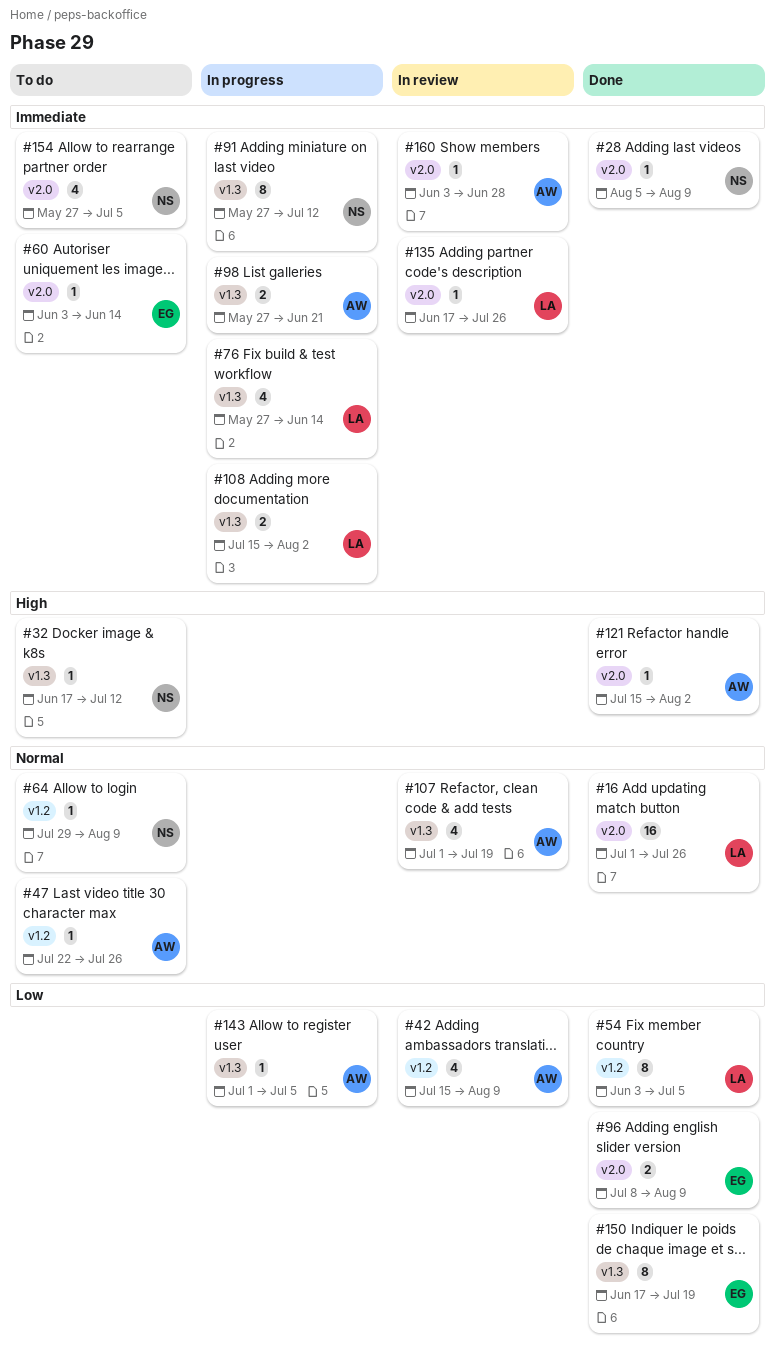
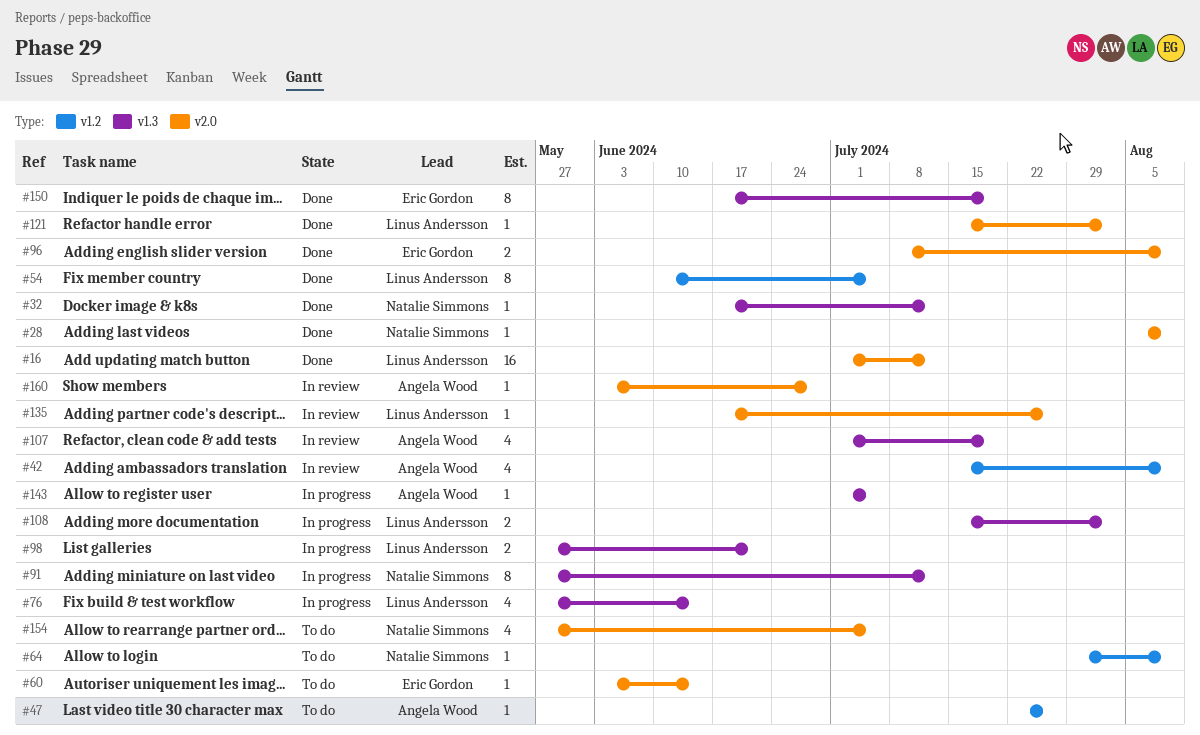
#16, due: Jul 26 -> Jul 12
#32, status: To do -> Done
#54, start: Jun 3 -> Jun 10
#98, owner: Angela Wood -> Linus Andersson
#121, owner: Angela Wood -> Linus Andersson

